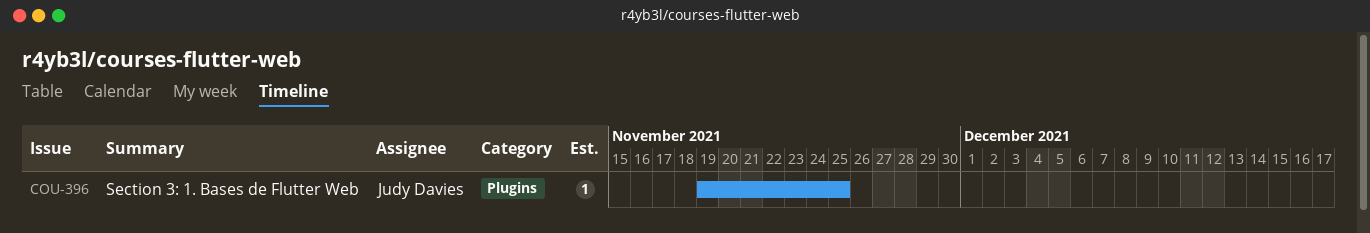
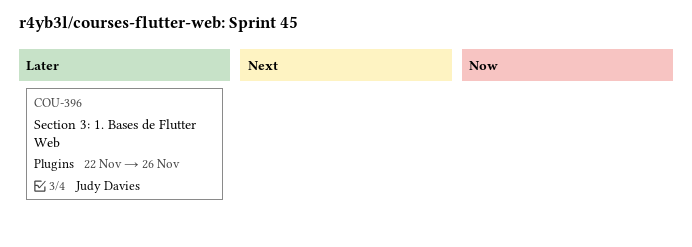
COU-396, start: Nov 19 -> Nov 22
COU-396, due: Nov 25 -> Nov 26

